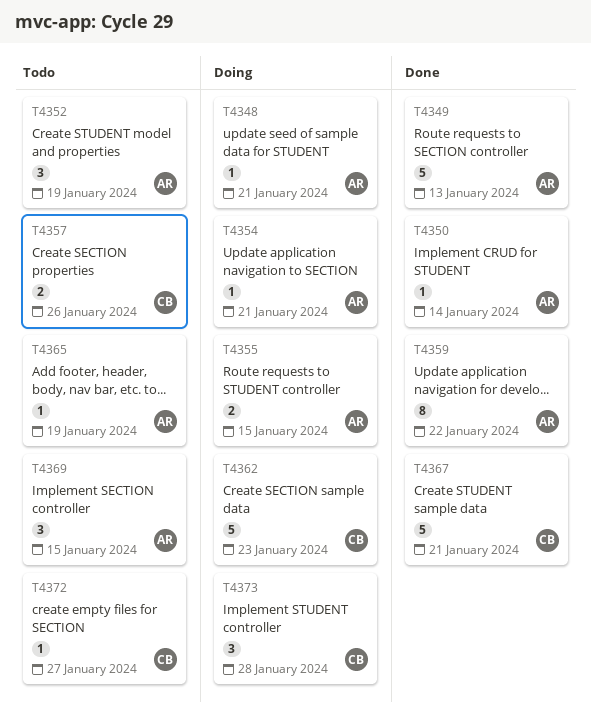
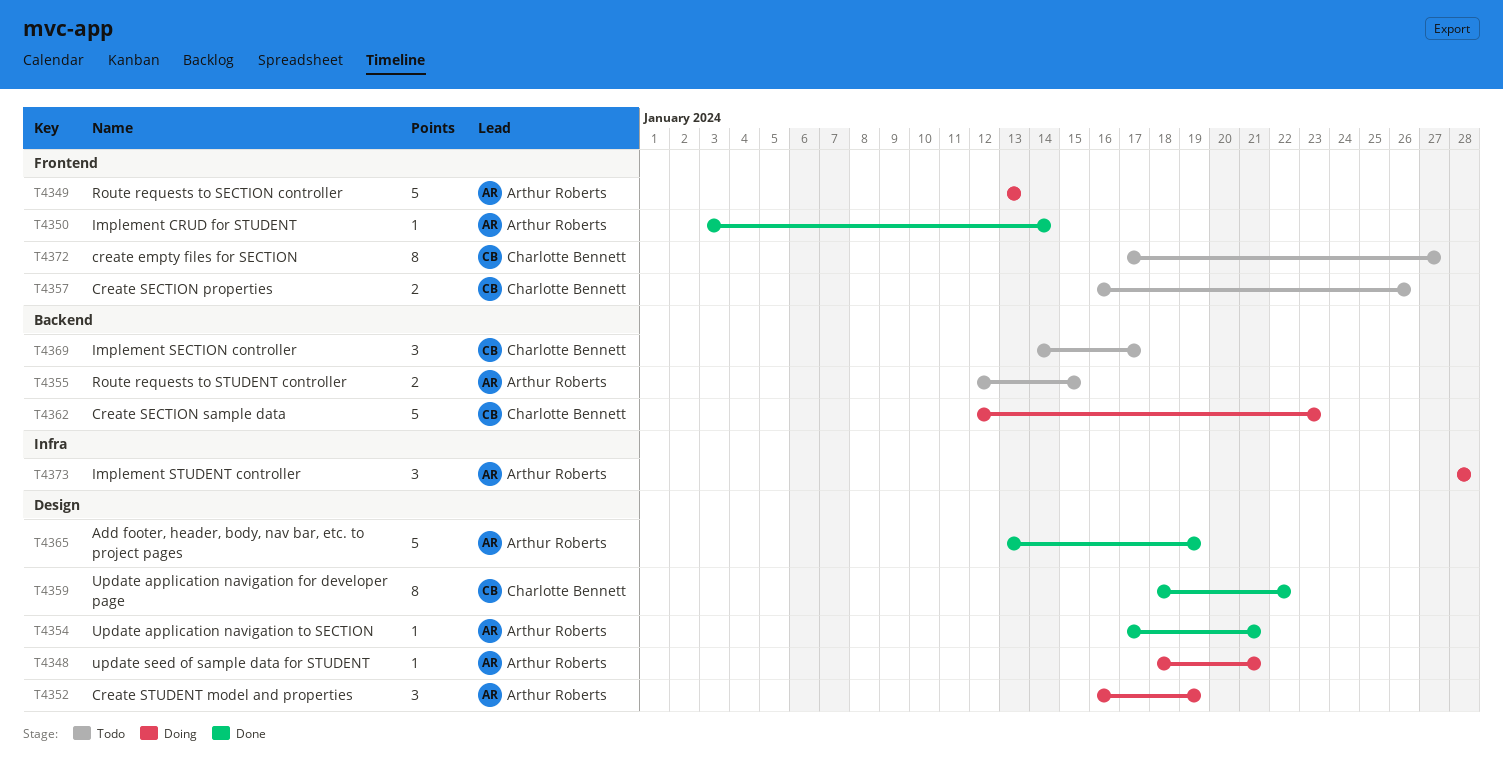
T4349, status: Done -> Doing
T4352, status: Todo -> Doing
T4354, status: Doing -> Done
T4355, status: Doing -> Todo
T4359, owner: Arthur Roberts -> Charlotte Bennett
T4365, status: Todo -> Done
T4365, estimate: 1 -> 5
T4367: present -> none
T4369, owner: Arthur Roberts -> Charlotte Bennett
T4369, due: Jan 15 -> Jan 17
T4372, estimate: 1 -> 8
T4373, owner: Charlotte Bennett -> Arthur Roberts

